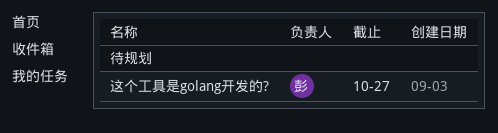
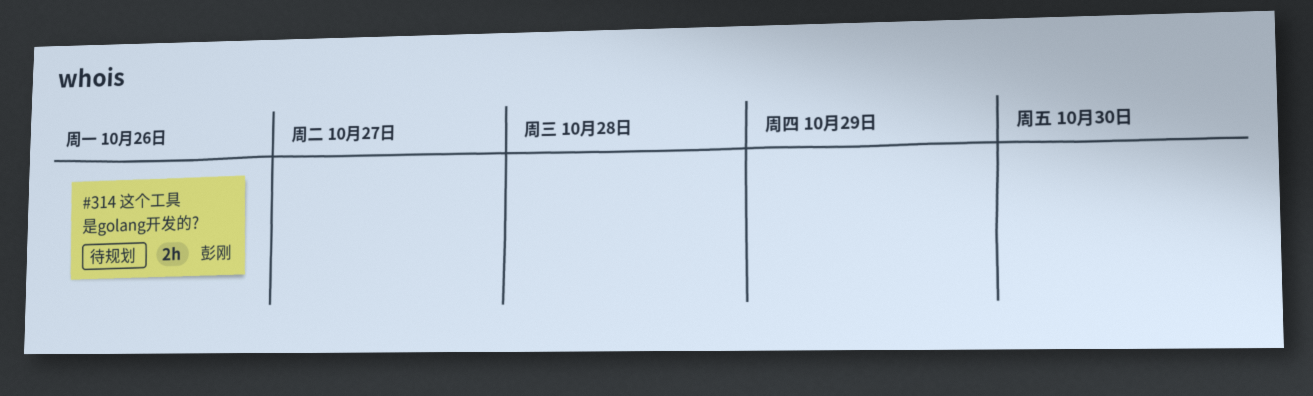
这个工具是golang开发的?, due: Oct 27 -> Oct 26

